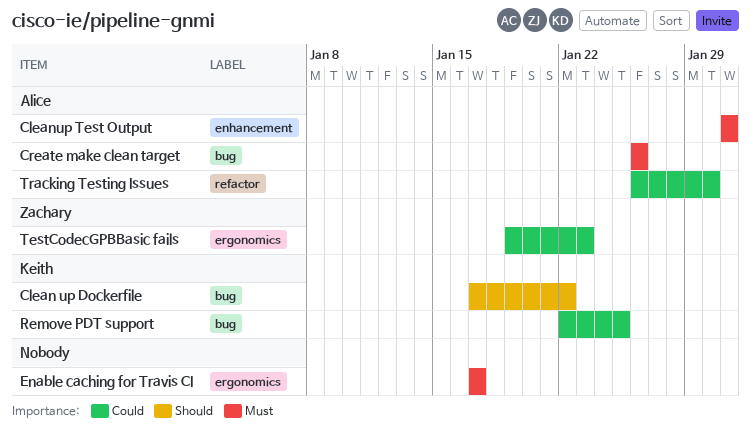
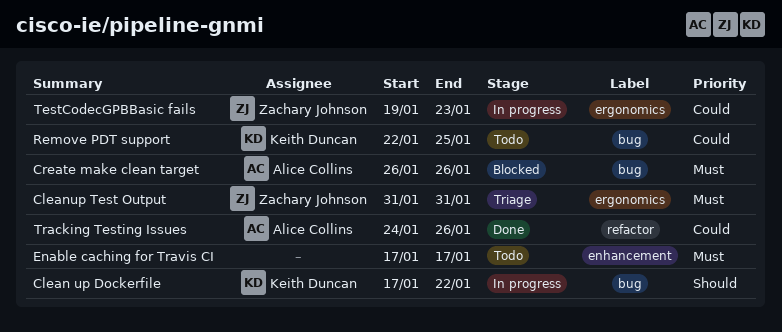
Cleanup Test Output, owner: Alice Collins -> Zachary Johnson
Cleanup Test Output, label: enhancement -> ergonomics
Enable caching for Travis CI, label: ergonomics -> enhancement
Tracking Testing Issues, start: Jan 26 -> Jan 24
Tracking Testing Issues, due: Jan 30 -> Jan 26

